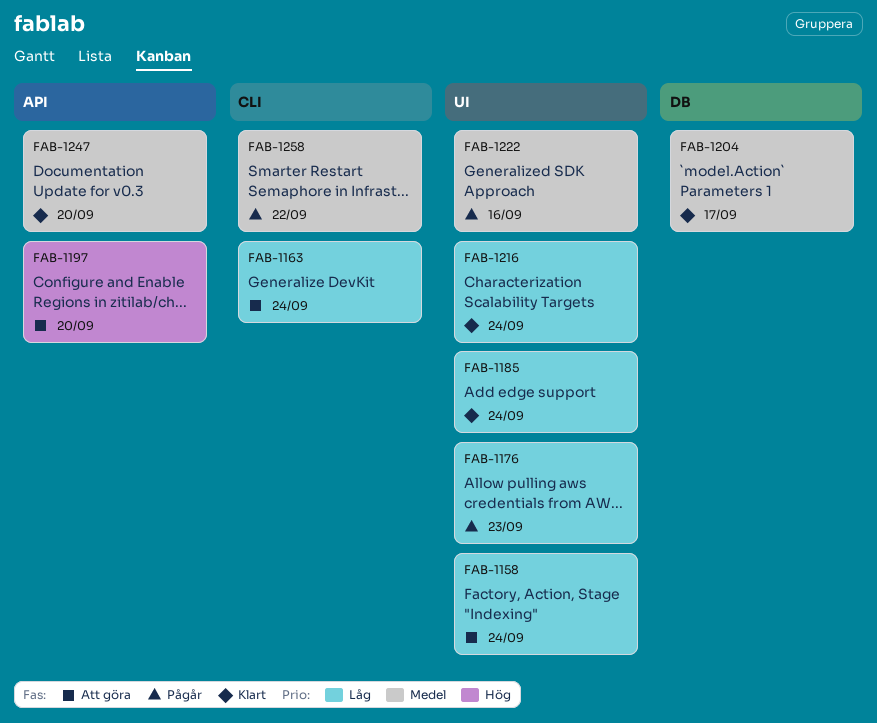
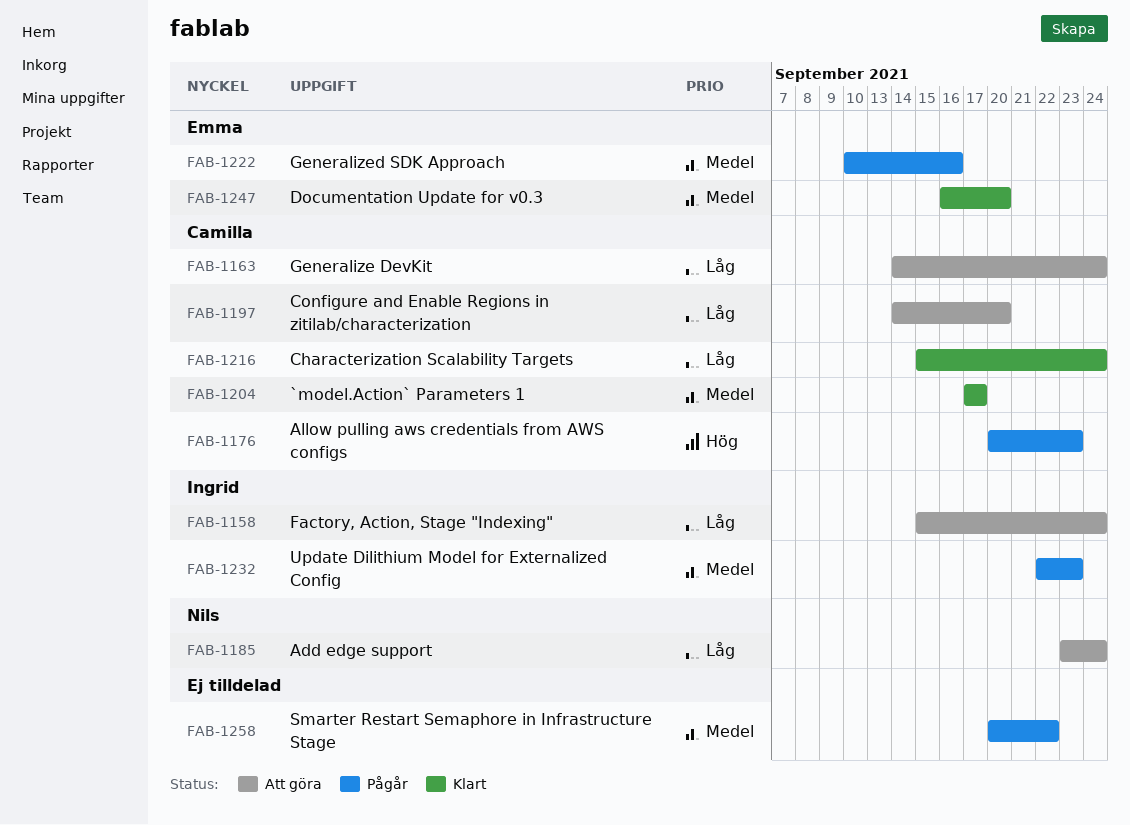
FAB-1176, priority: Låg -> Hög
FAB-1185, status: Klart -> Att göra
FAB-1197, priority: Hög -> Låg
FAB-1232: none -> present

